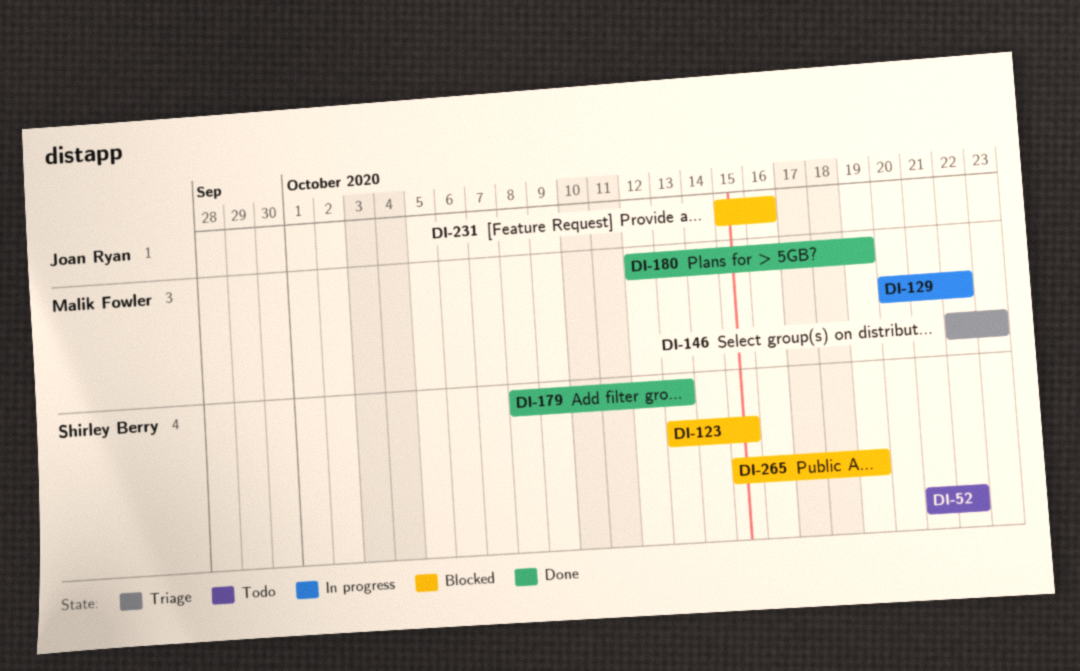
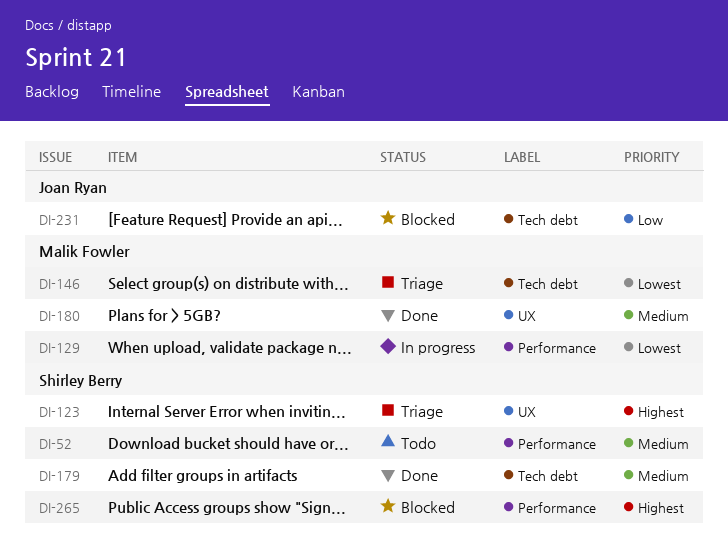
DI-123, status: Blocked -> Triage

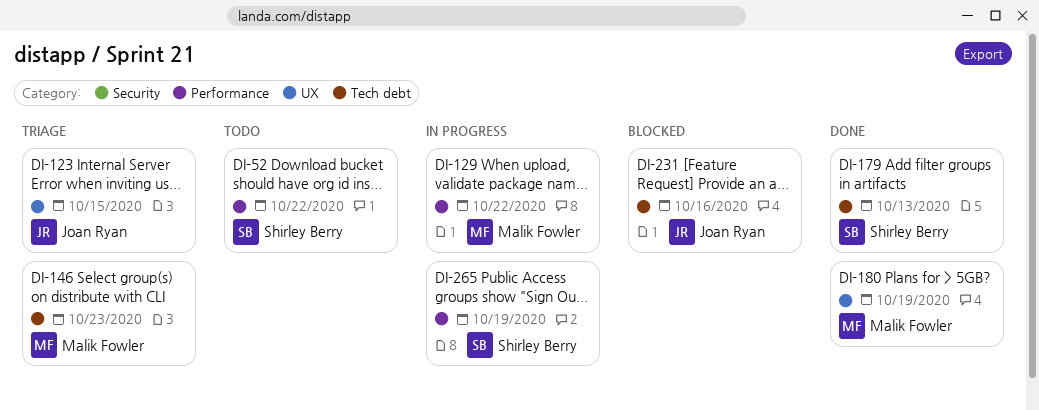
DI-123, owner: Shirley Berry -> Joan Ryan
DI-265, status: Blocked -> In progress

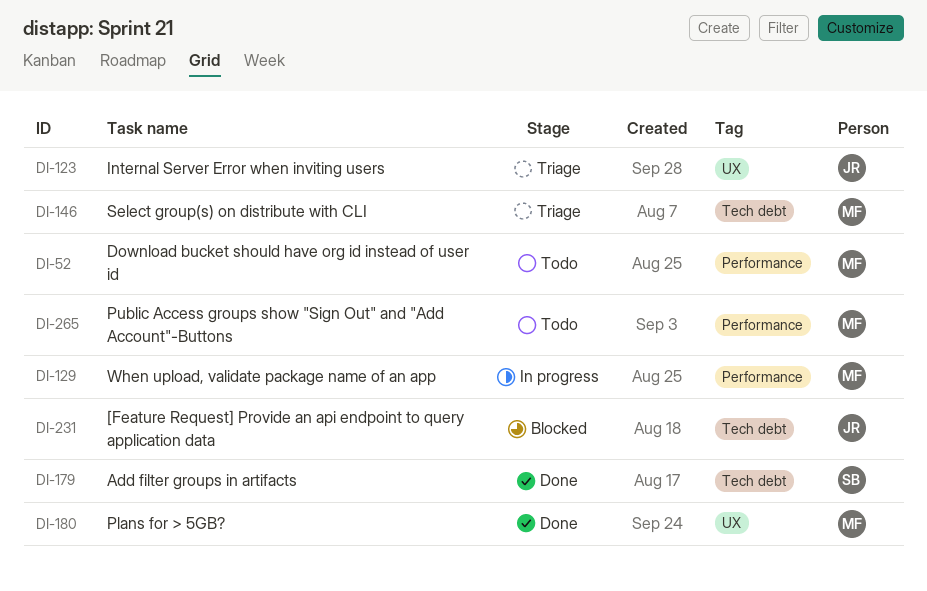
DI-52, owner: Shirley Berry -> Malik Fowler
DI-265, status: In progress -> Todo
DI-265, owner: Shirley Berry -> Malik Fowler

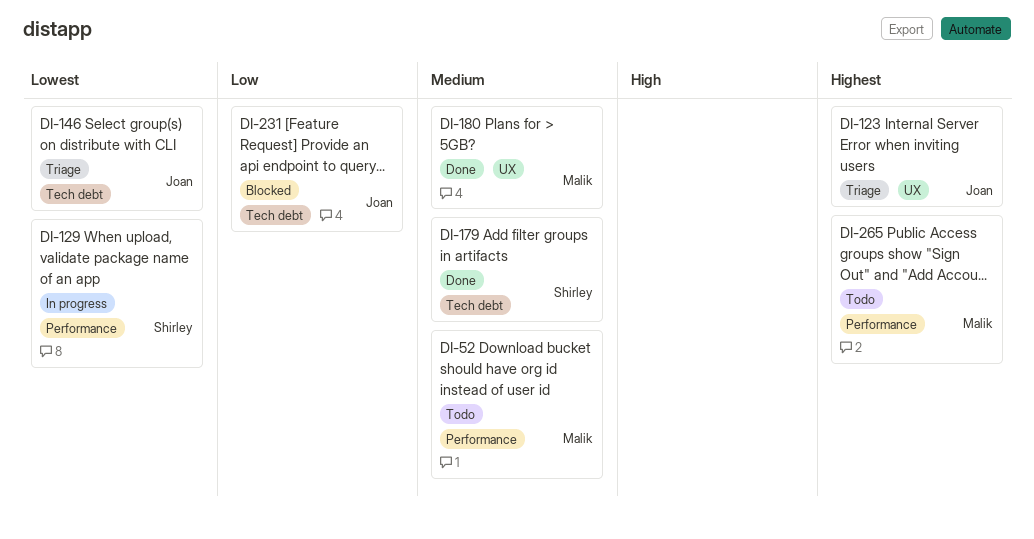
DI-129, owner: Malik -> Shirley
DI-146, owner: Malik -> Joan

